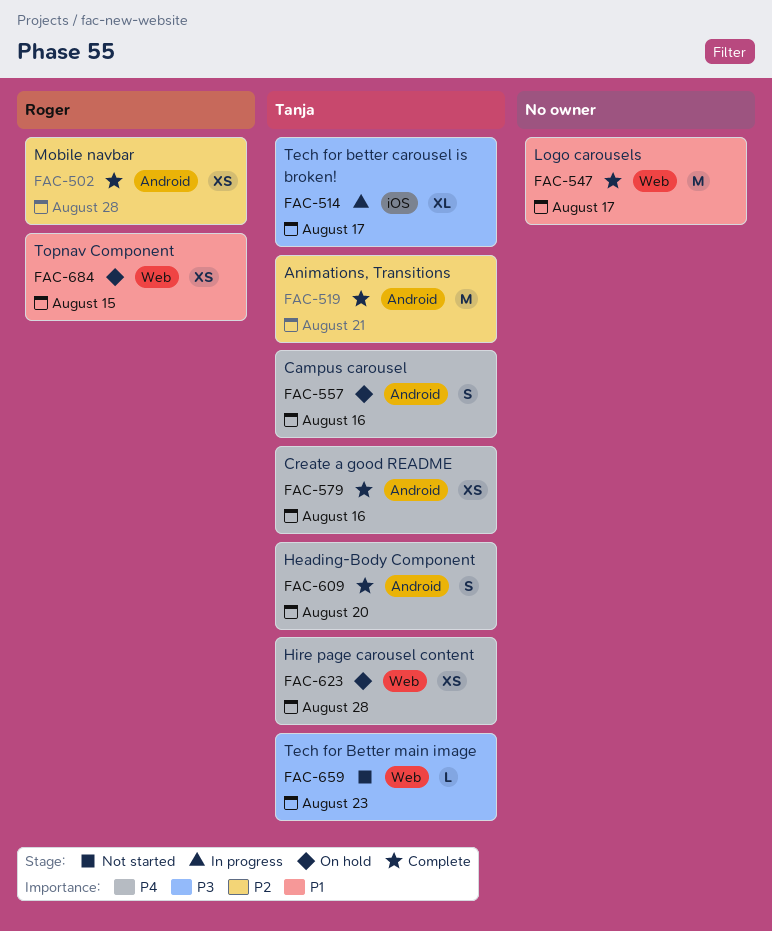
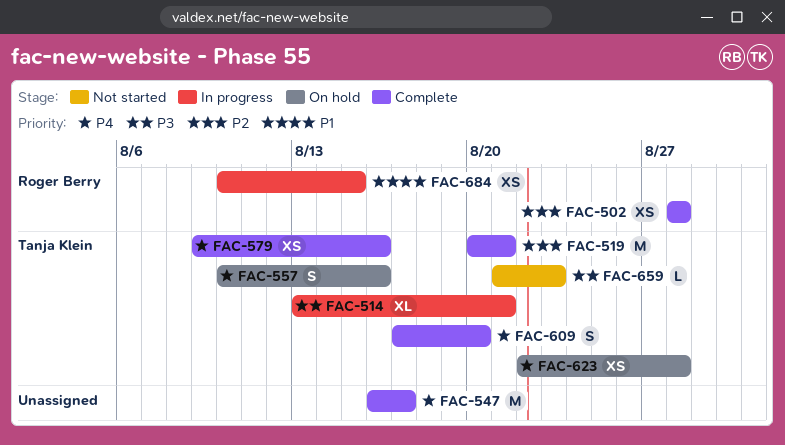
FAC-514, due: Aug 17 -> Aug 21
FAC-547, priority: P1 -> P4
FAC-684, status: On hold -> In progress

